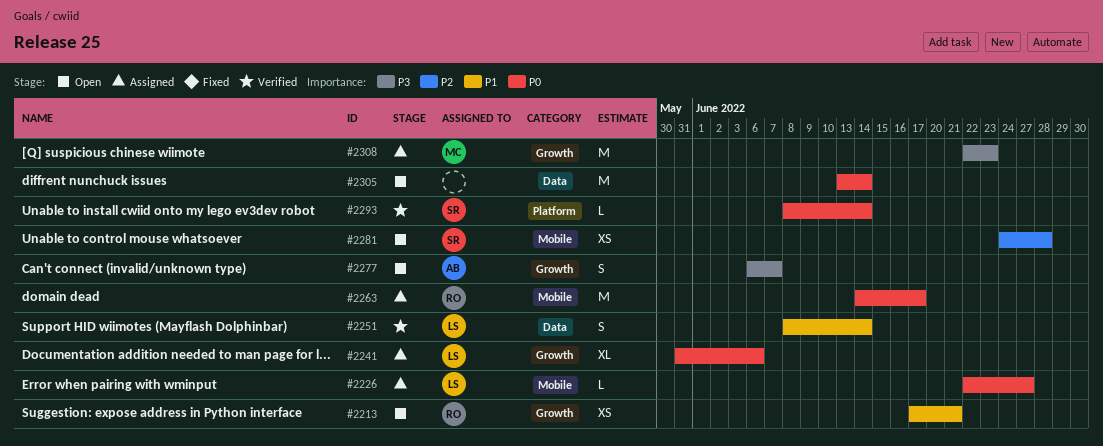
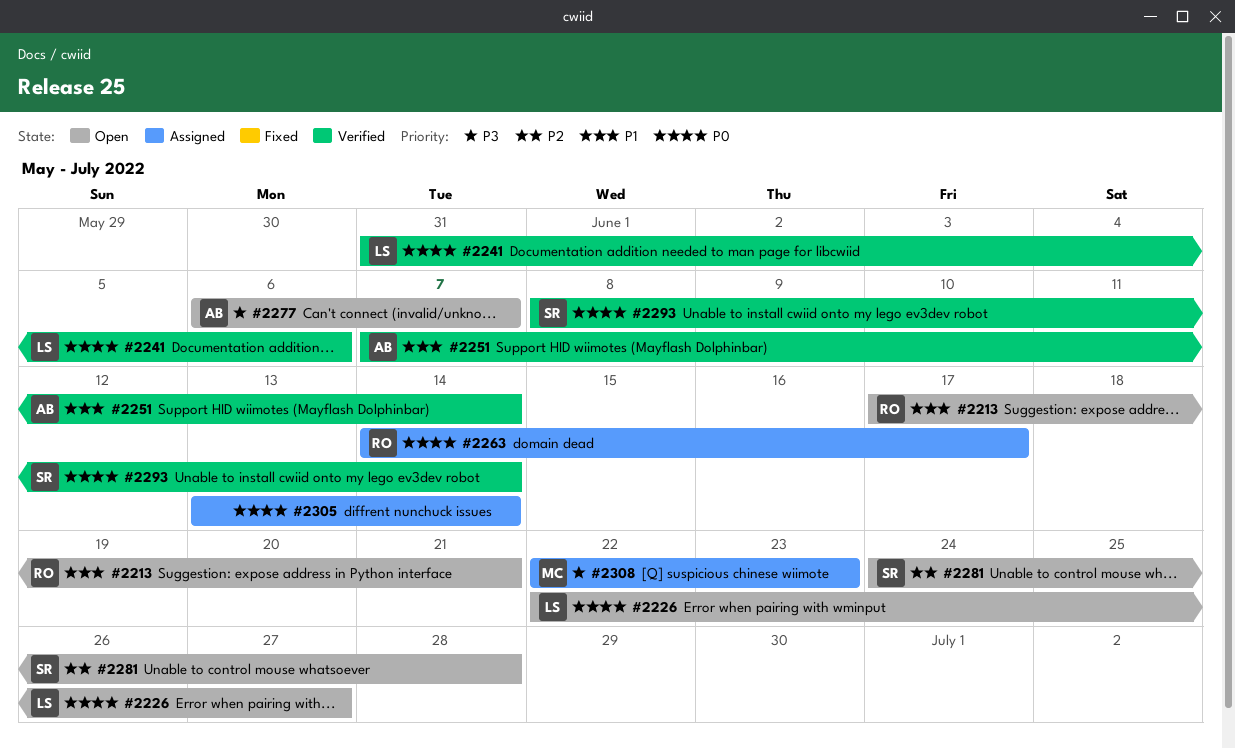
#2226, status: Assigned -> Open
#2241, status: Assigned -> Verified
#2251, owner: LS -> AB
#2251, start: Jun 8 -> Jun 7
#2305, status: Open -> Assigned

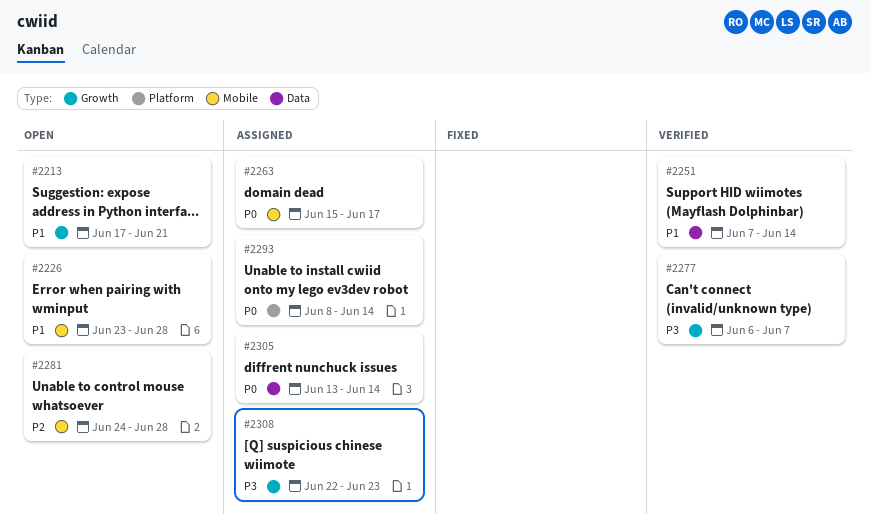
#2226, priority: P0 -> P1
#2226, start: Jun 22 -> Jun 23
#2226, due: Jun 27 -> Jun 28
#2241: present -> none
#2263, start: Jun 14 -> Jun 15
#2277, status: Open -> Verified
#2293, status: Verified -> Assigned

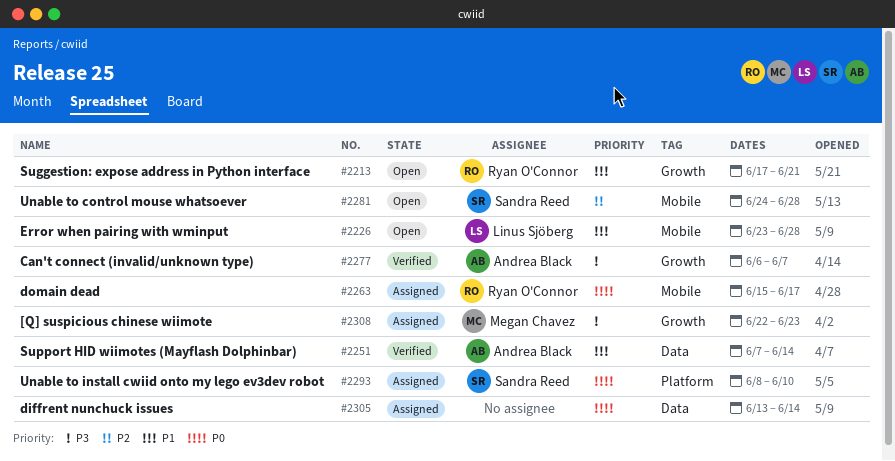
#2293, due: Jun 14 -> Jun 10

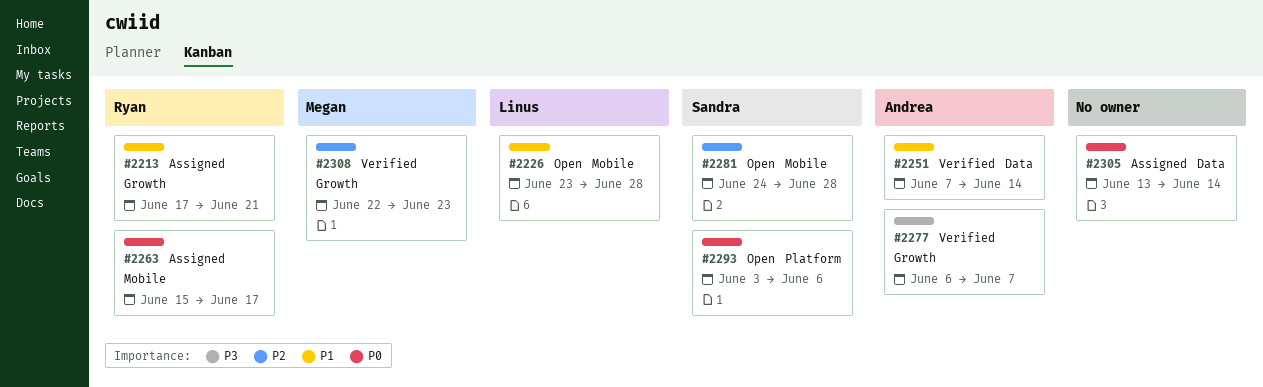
#2213, status: Open -> Assigned
#2293, status: Assigned -> Open
#2293, start: Jun 8 -> Jun 3
#2293, due: Jun 10 -> Jun 6
#2308, status: Assigned -> Verified
#2308, priority: P3 -> P2

